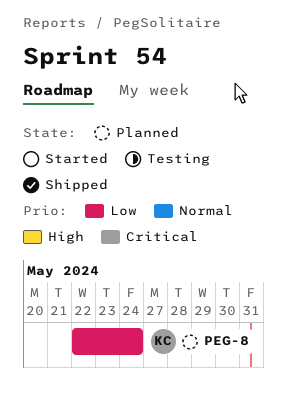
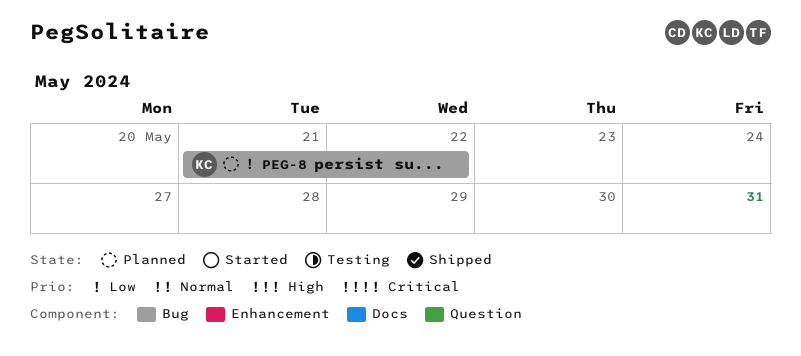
PEG-8, start: May 22 -> May 21
PEG-8, due: May 24 -> May 22

